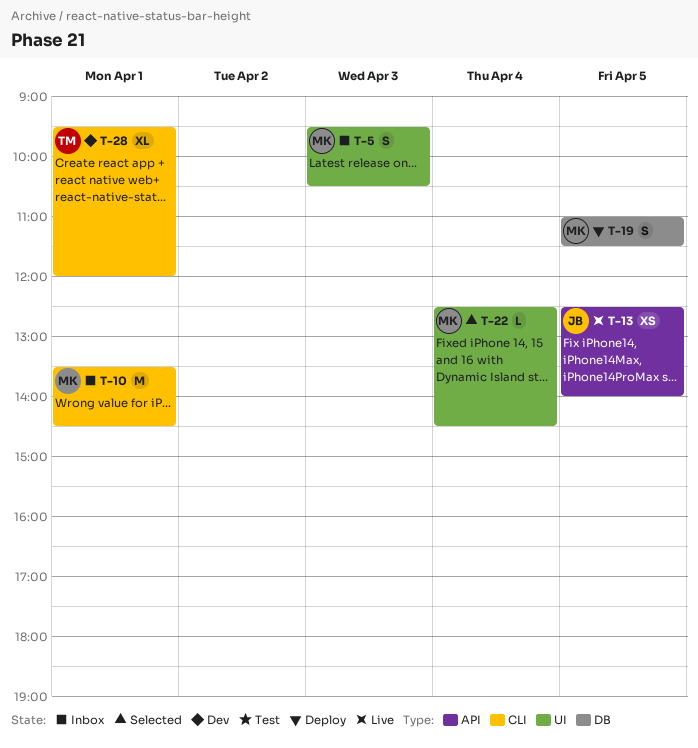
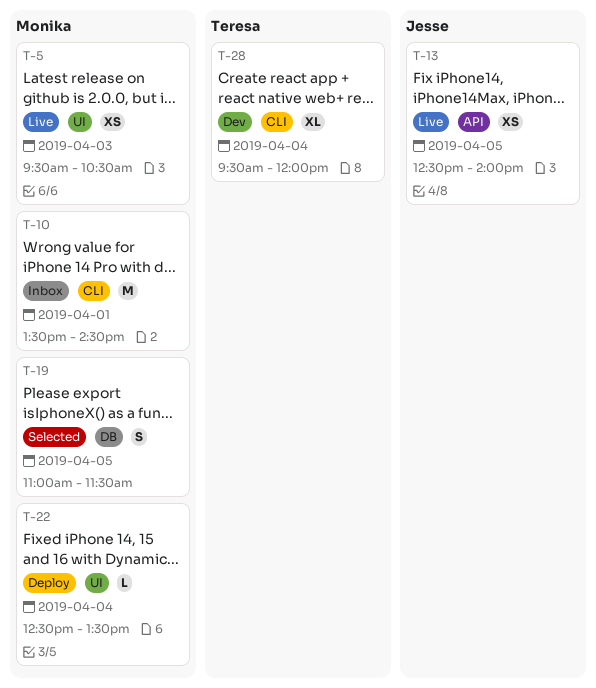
T-5, status: Inbox -> Live
T-5, estimate: S -> XS
T-19, status: Deploy -> Selected
T-22, status: Selected -> Deploy
T-22, ends: 14:30 -> 13:30
T-28, day: Apr 1 -> Apr 4

